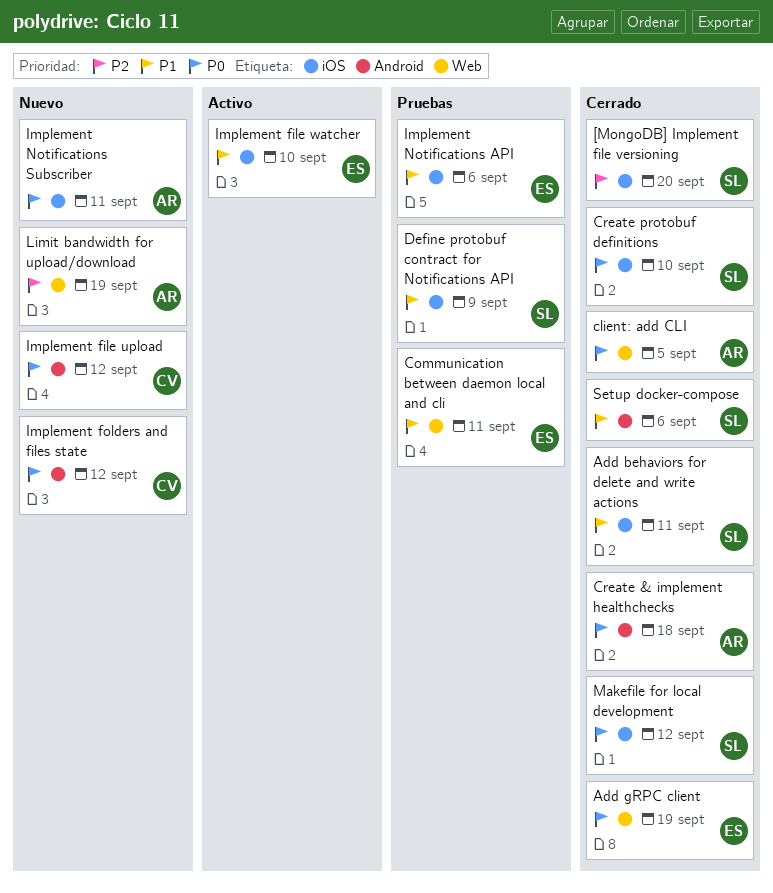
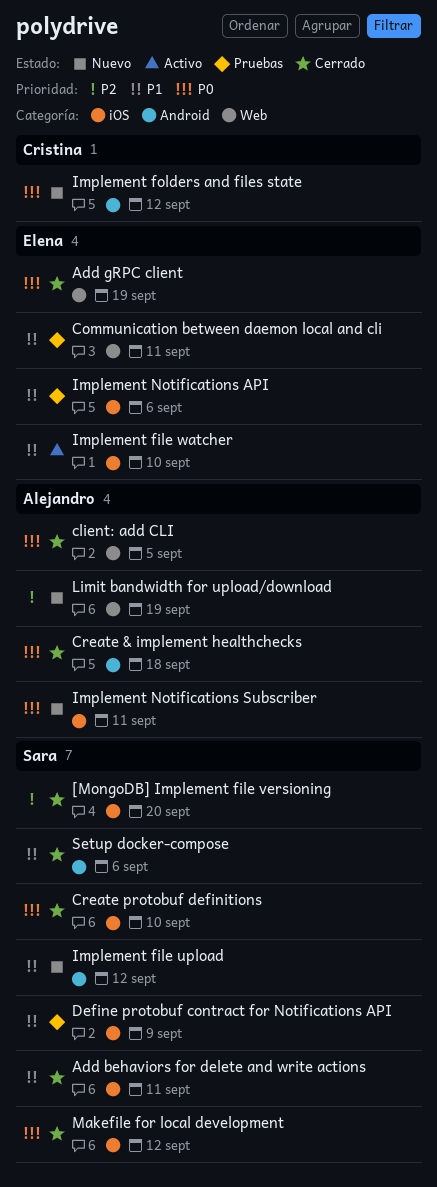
Implement file upload, owner: Cristina -> Sara
Implement file upload, priority: P0 -> P1

